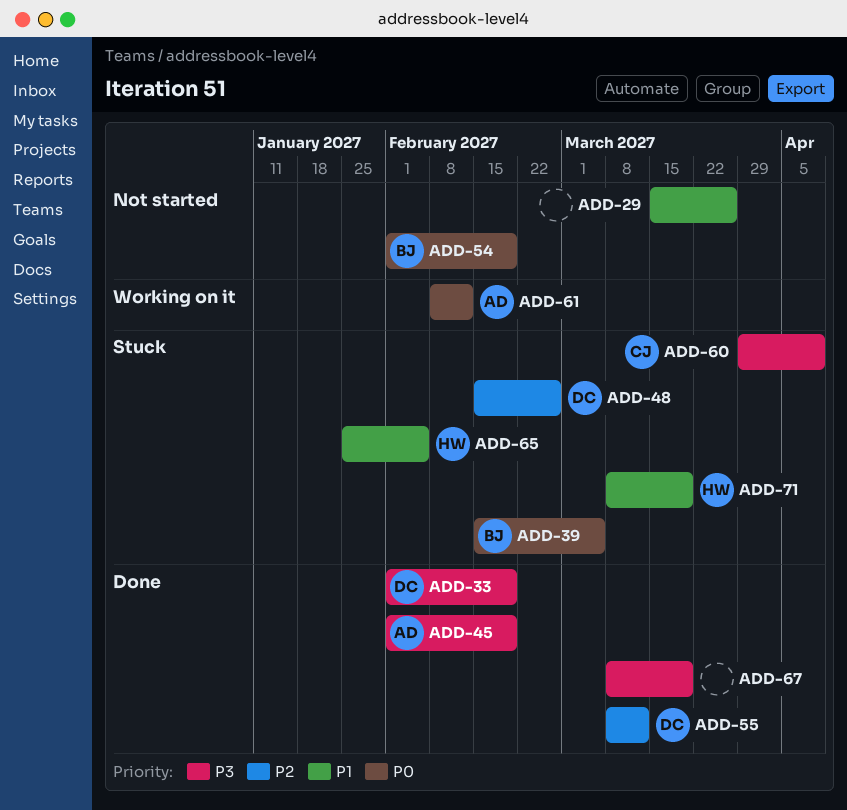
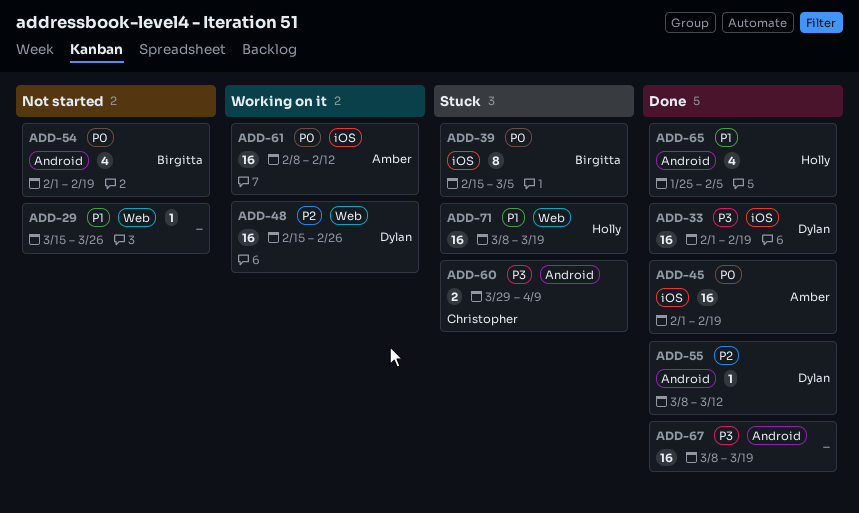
ADD-45, priority: P3 -> P0
ADD-48, status: Stuck -> Working on it
ADD-65, status: Stuck -> Done

